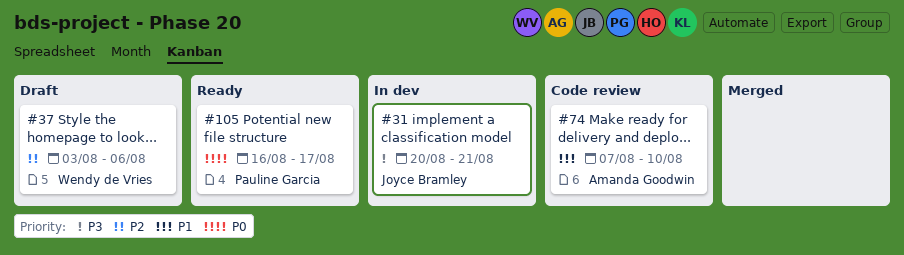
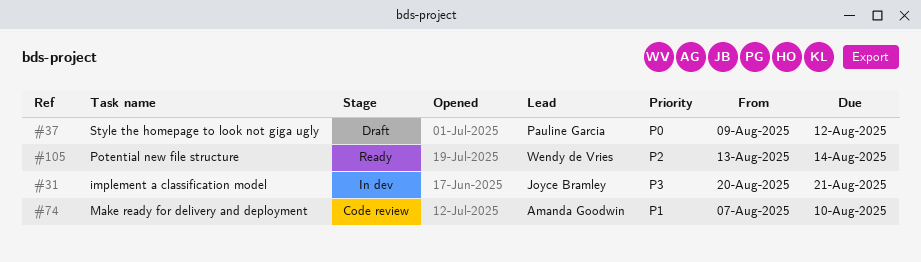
#37, owner: Wendy de Vries -> Pauline Garcia
#37, priority: P2 -> P0
#37, start: Aug 3 -> Aug 9
#37, due: Aug 6 -> Aug 12
#105, owner: Pauline Garcia -> Wendy de Vries
#105, priority: P0 -> P2
#105, start: Aug 16 -> Aug 13
#105, due: Aug 17 -> Aug 14

